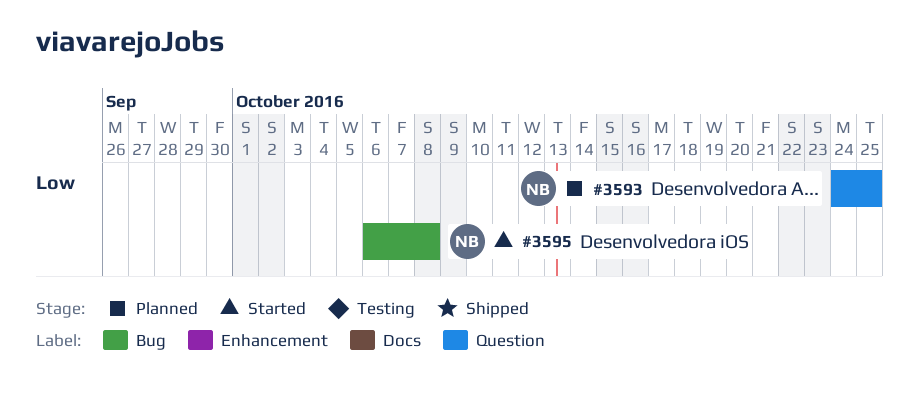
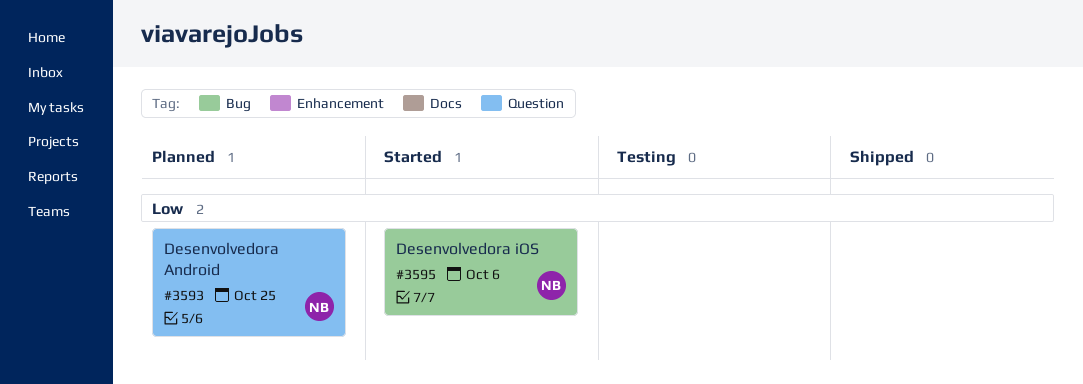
#3595, due: Oct 8 -> Oct 6

